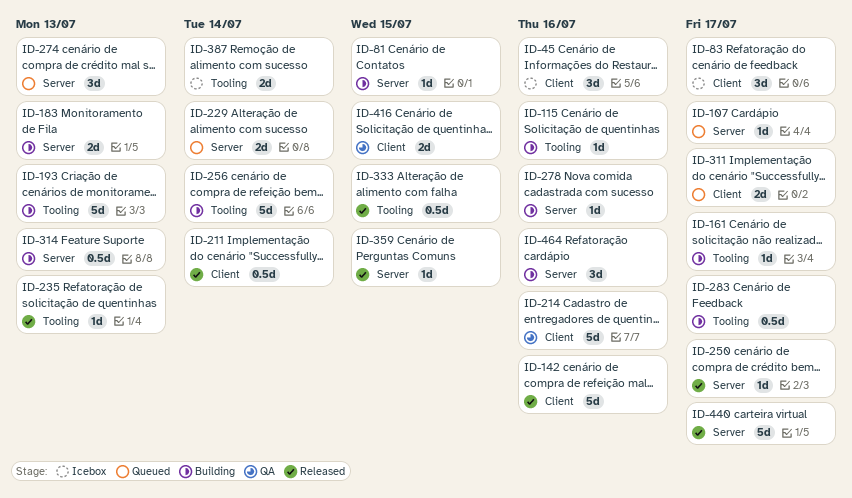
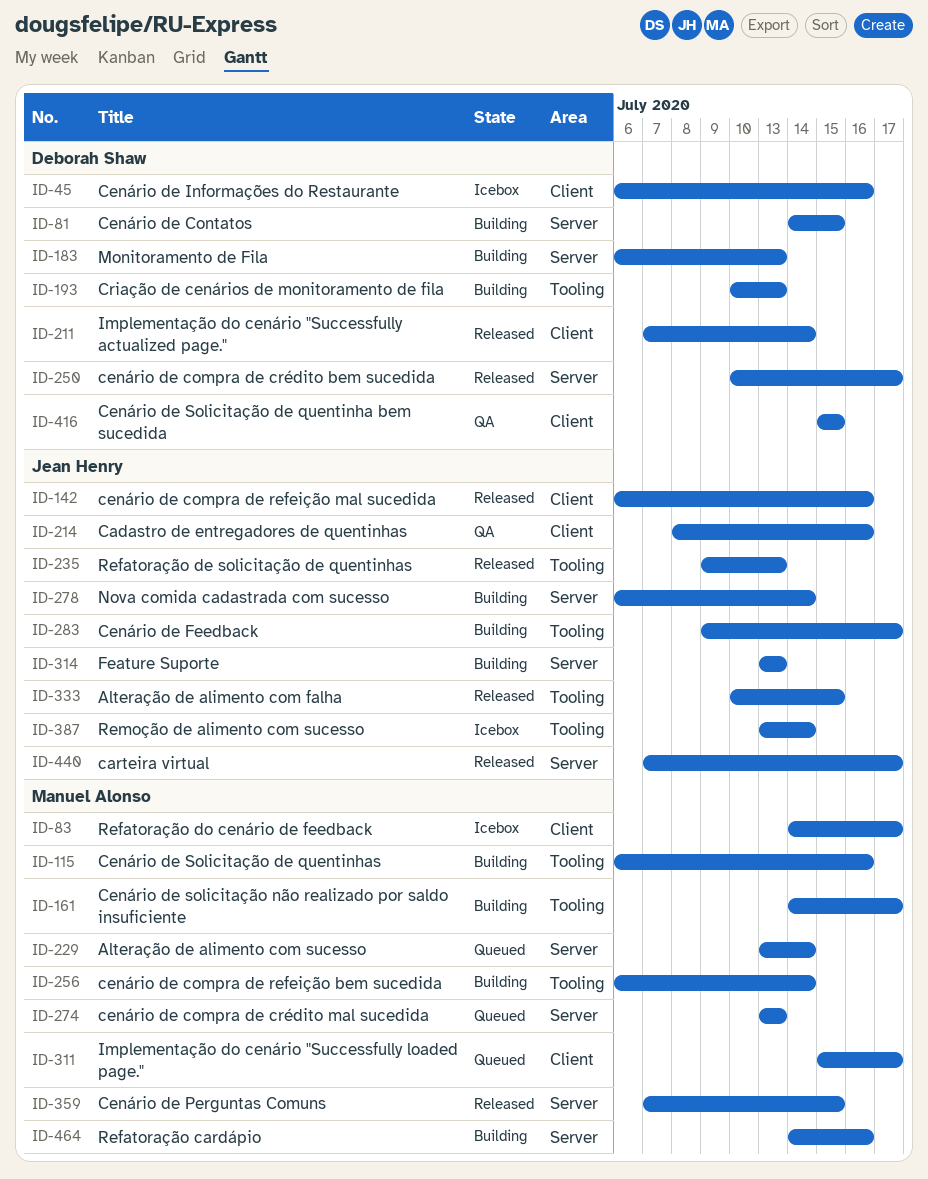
ID-107: present -> none
ID-278, due: Jul 16 -> Jul 14

